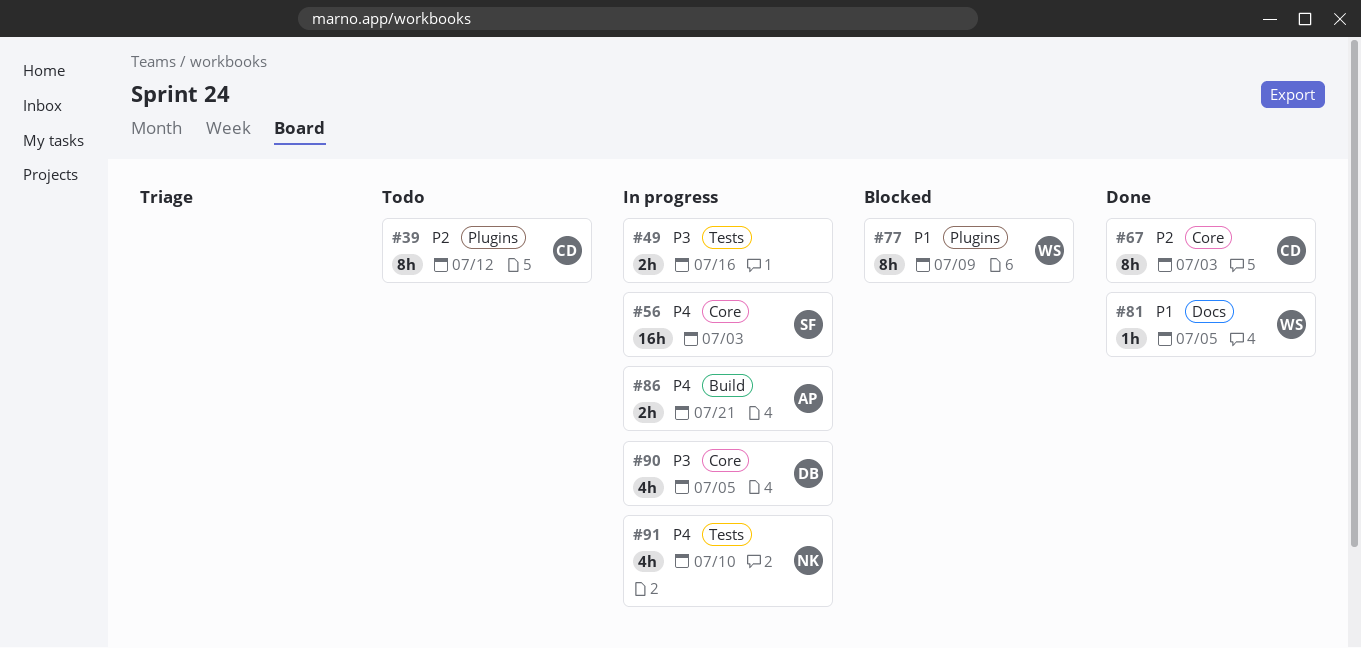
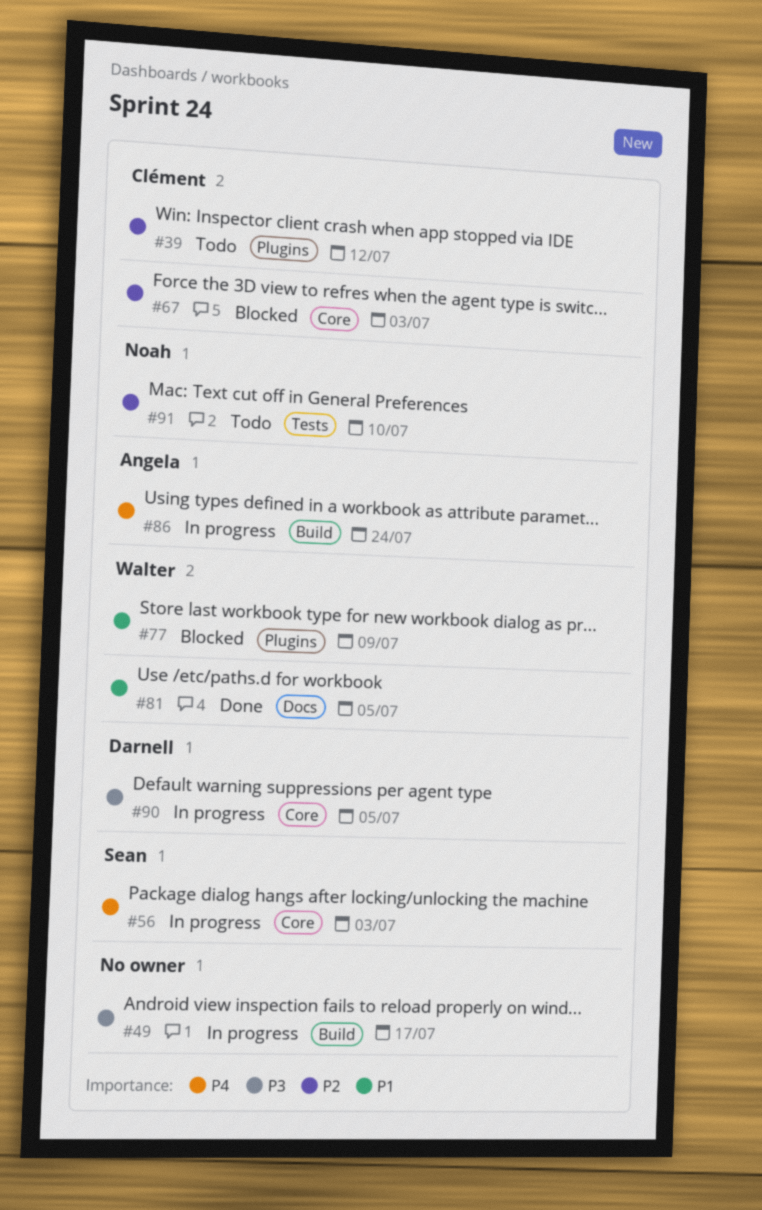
#49, label: Tests -> Build
#49, due: Jul 16 -> Jul 17
#67, status: Done -> Blocked
#86, due: Jul 21 -> Jul 24
#91, status: In progress -> Todo
#91, priority: P4 -> P2

